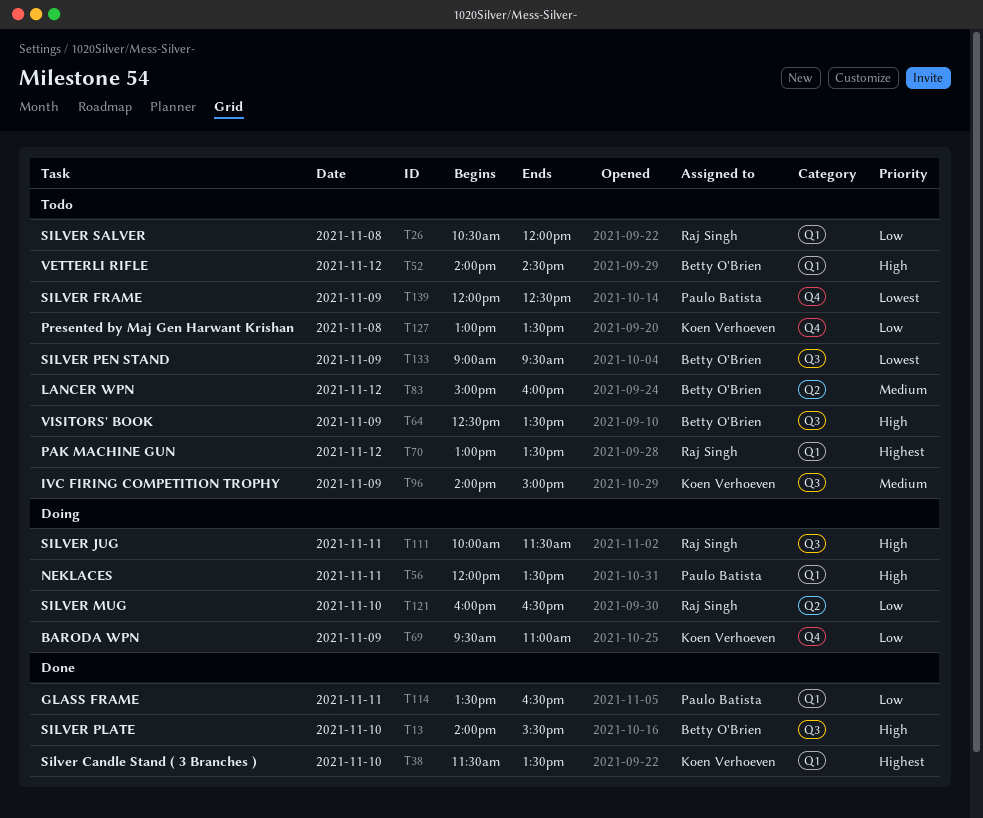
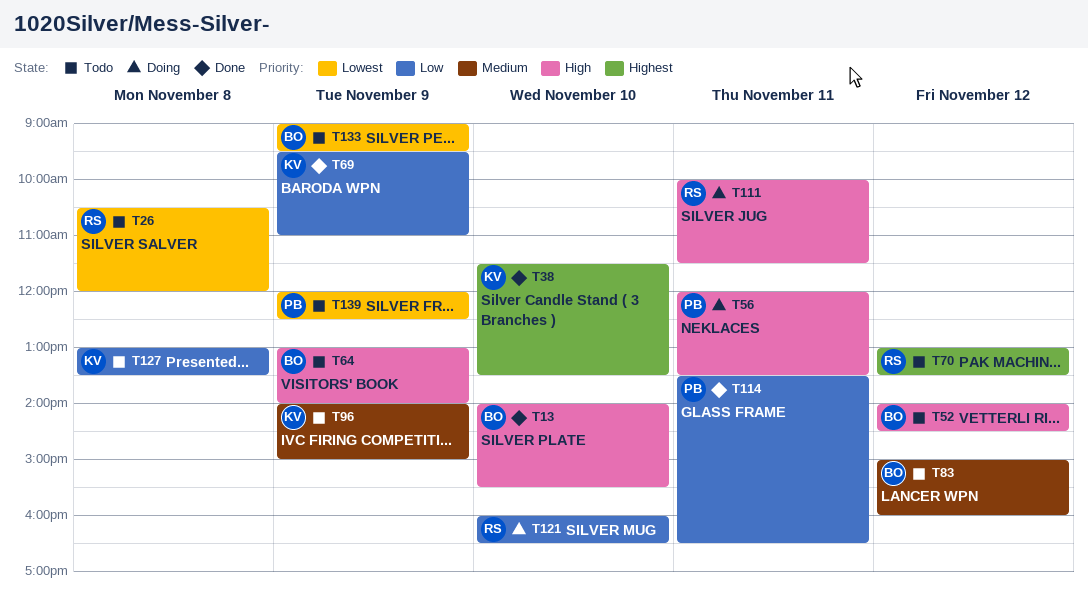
T26, priority: Low -> Lowest
T64, begins: 12:30 -> 13:00
T64, ends: 13:30 -> 14:00
T69, status: Doing -> Done

